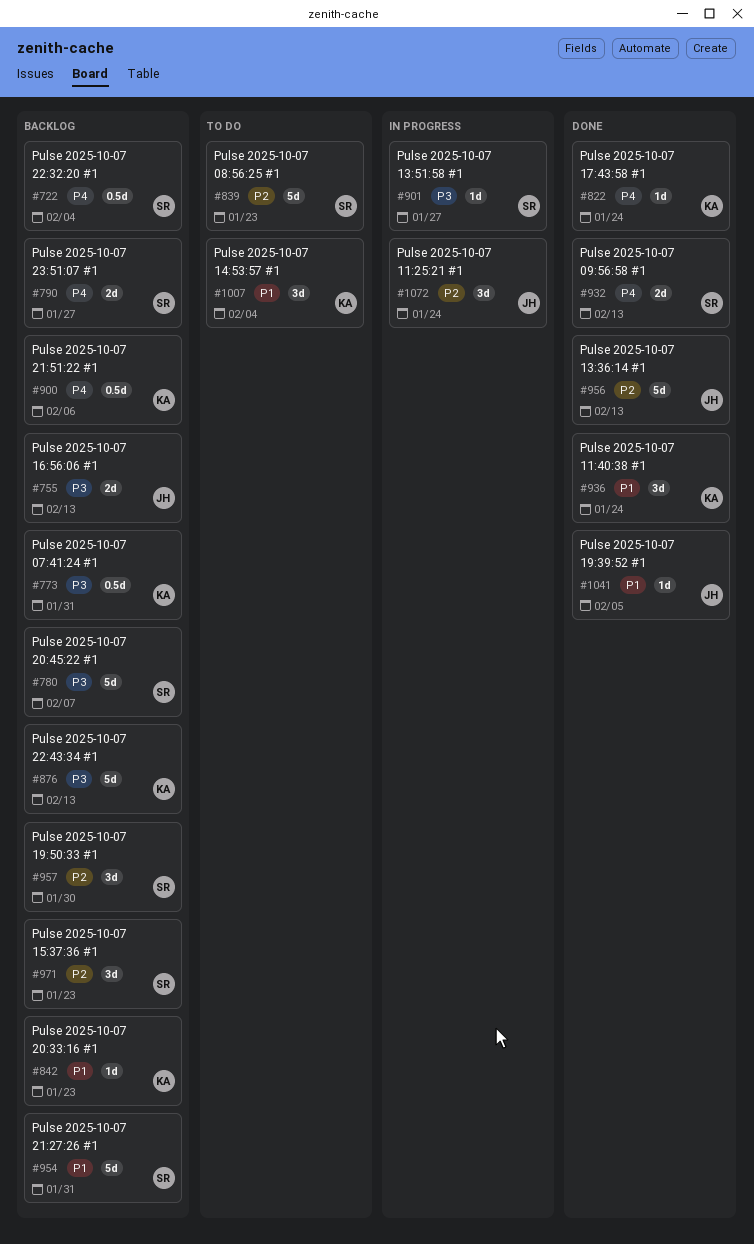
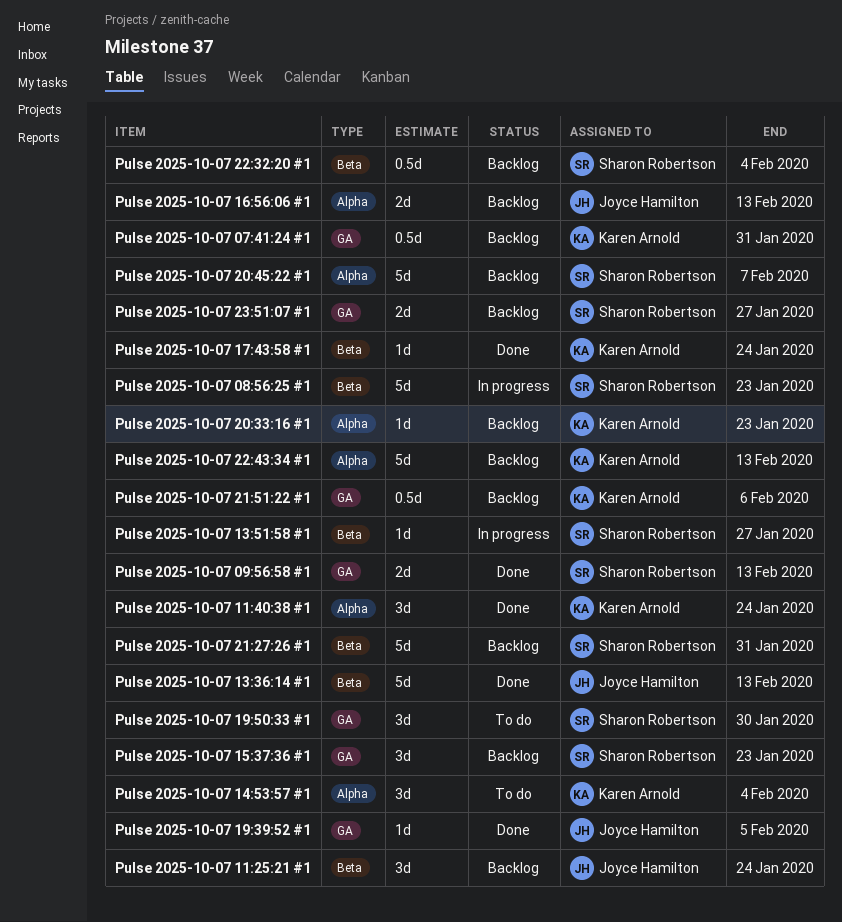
Pulse 2025-10-07 08:56:25 #1, status: To do -> In progress
Pulse 2025-10-07 11:25:21 #1, status: In progress -> Backlog
Pulse 2025-10-07 19:50:33 #1, status: Backlog -> To do

